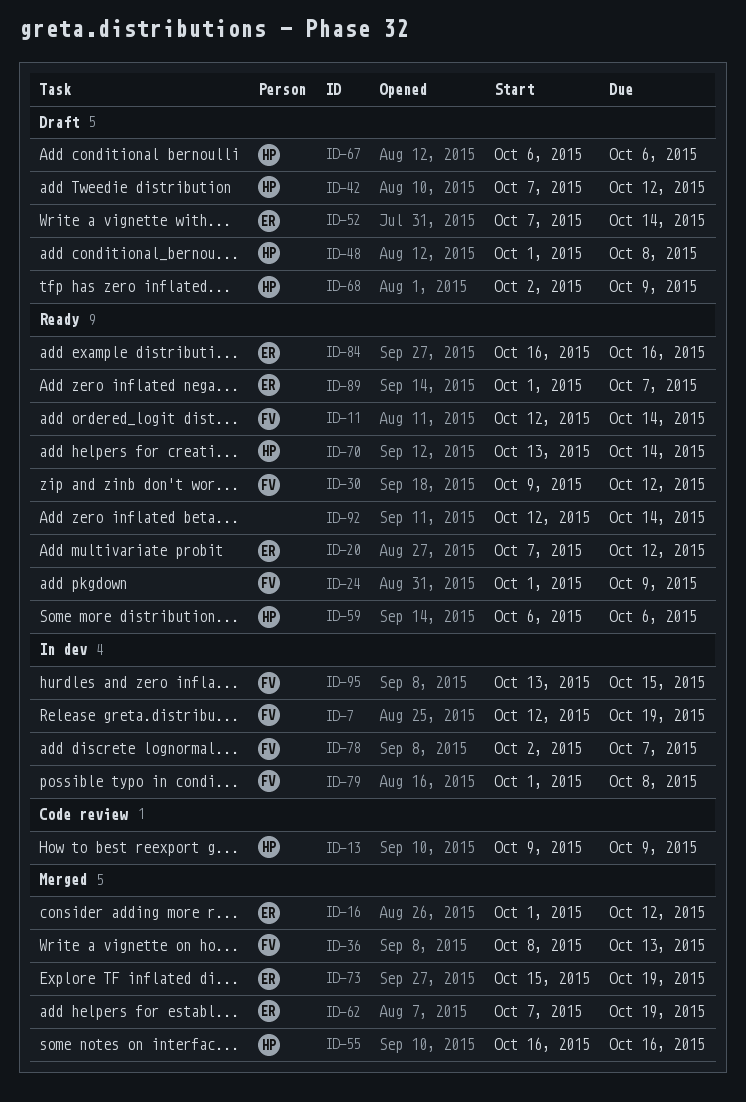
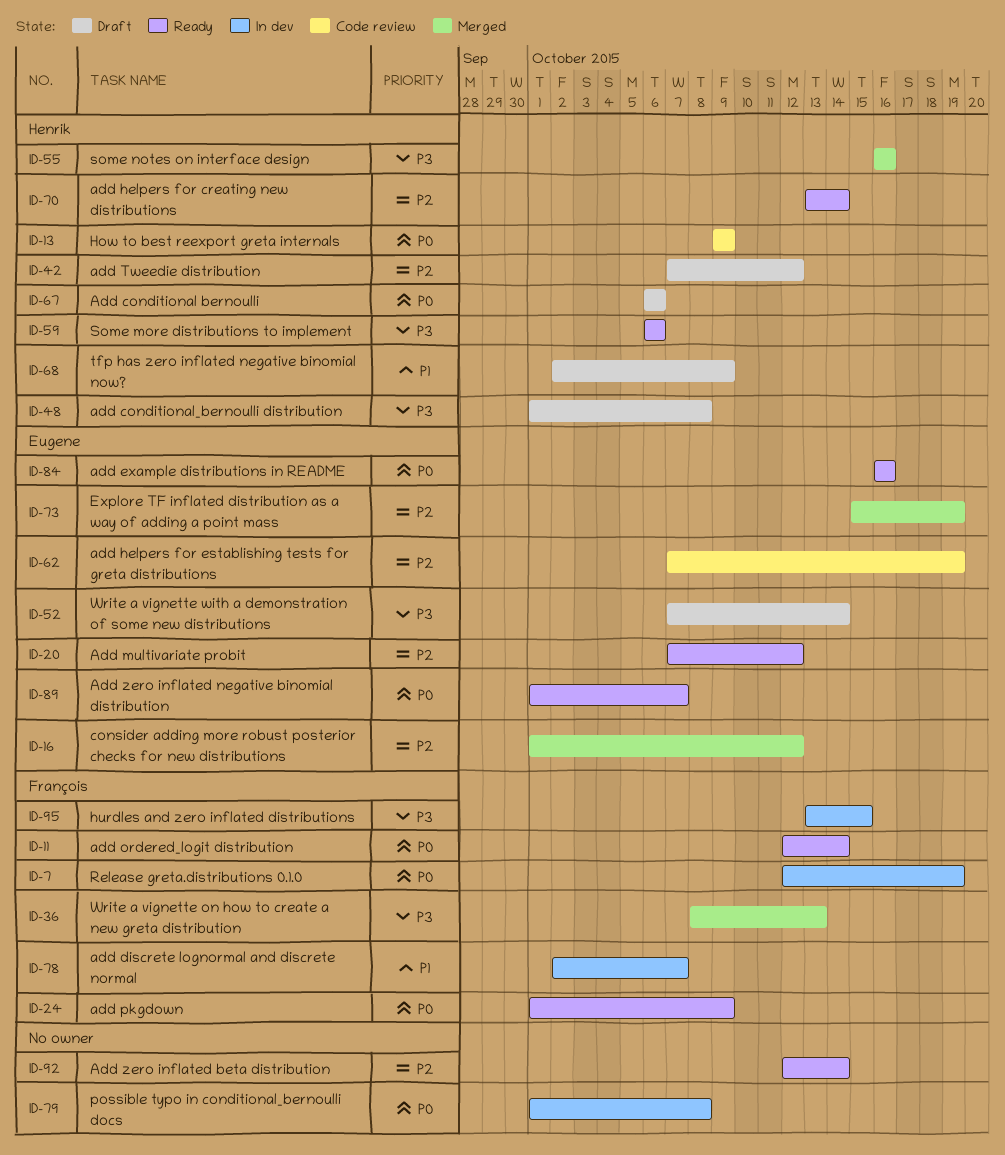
ID-30: present -> none
ID-62, status: Merged -> Code review
ID-79, owner: François -> none

